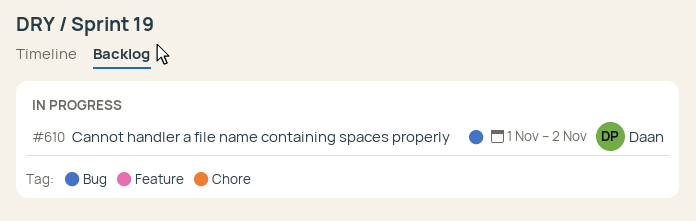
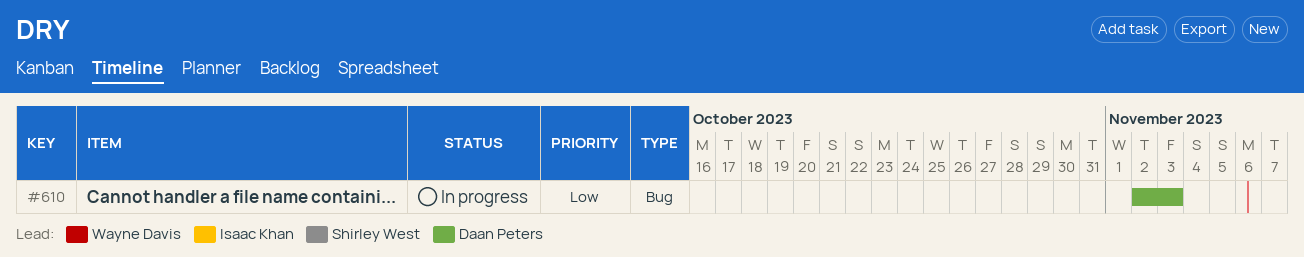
#610, start: Nov 1 -> Nov 2
#610, due: Nov 2 -> Nov 3

